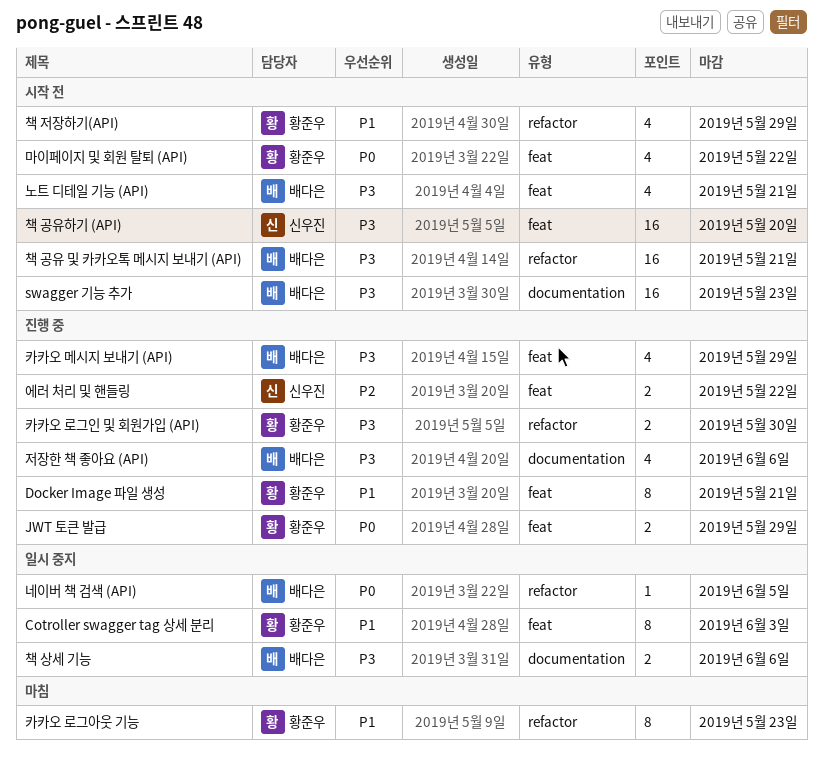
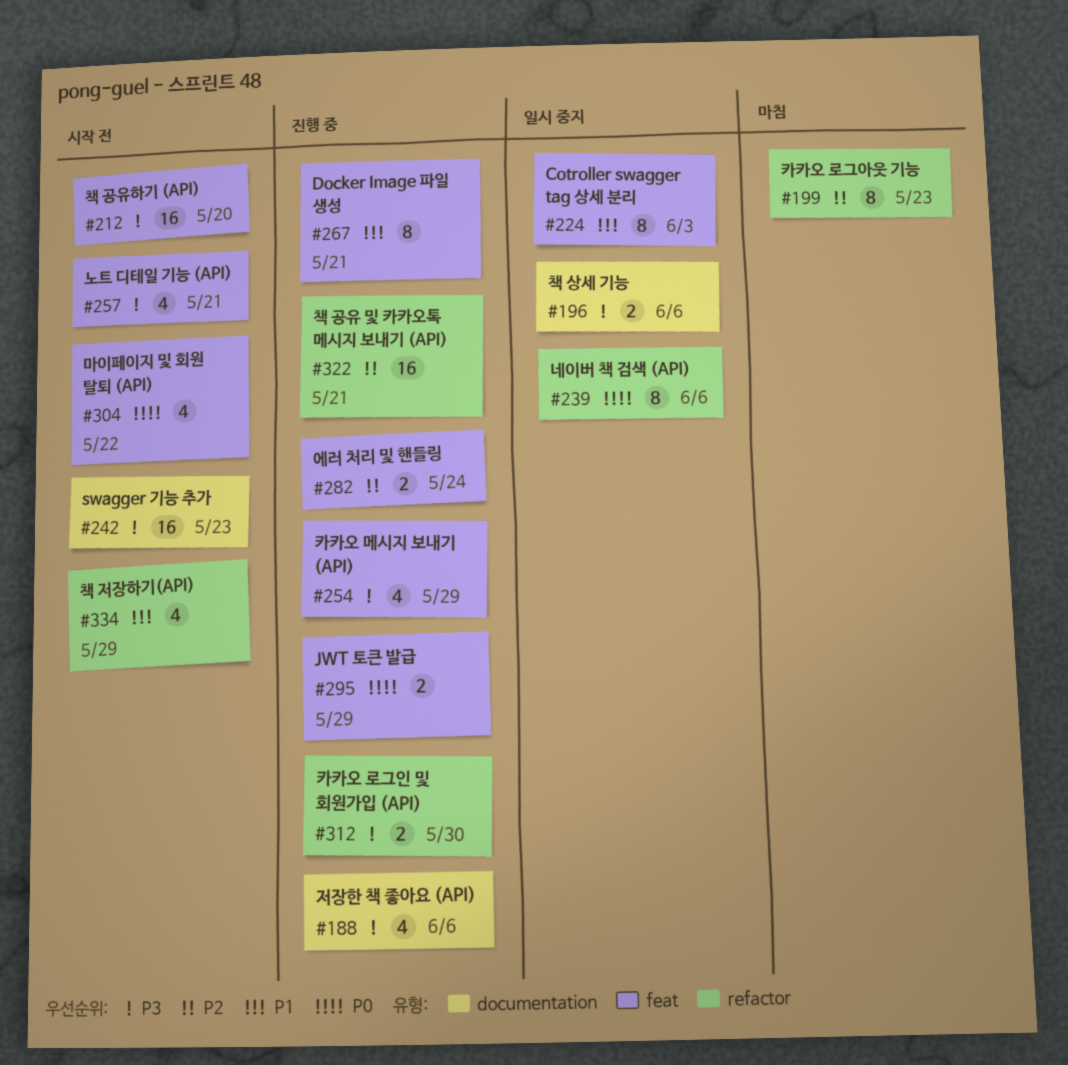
네이버 책 검색 (API), estimate: 1 -> 8
네이버 책 검색 (API), due: Jun 5 -> Jun 6
에러 처리 및 핸들링, due: May 22 -> May 24
책 공유 및 카카오톡 메시지 보내기 (API), status: 시작 전 -> 진행 중
책 공유 및 카카오톡 메시지 보내기 (API), priority: P3 -> P2
카카오 로그아웃 기능, priority: P1 -> P2

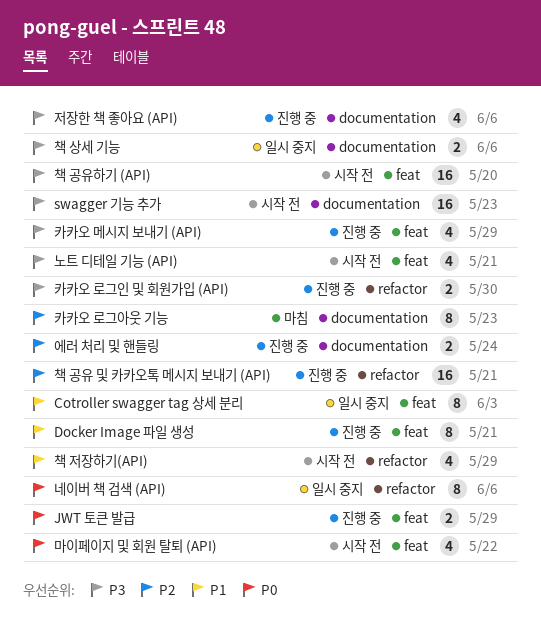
에러 처리 및 핸들링, label: feat -> documentation
카카오 로그아웃 기능, label: refactor -> documentation

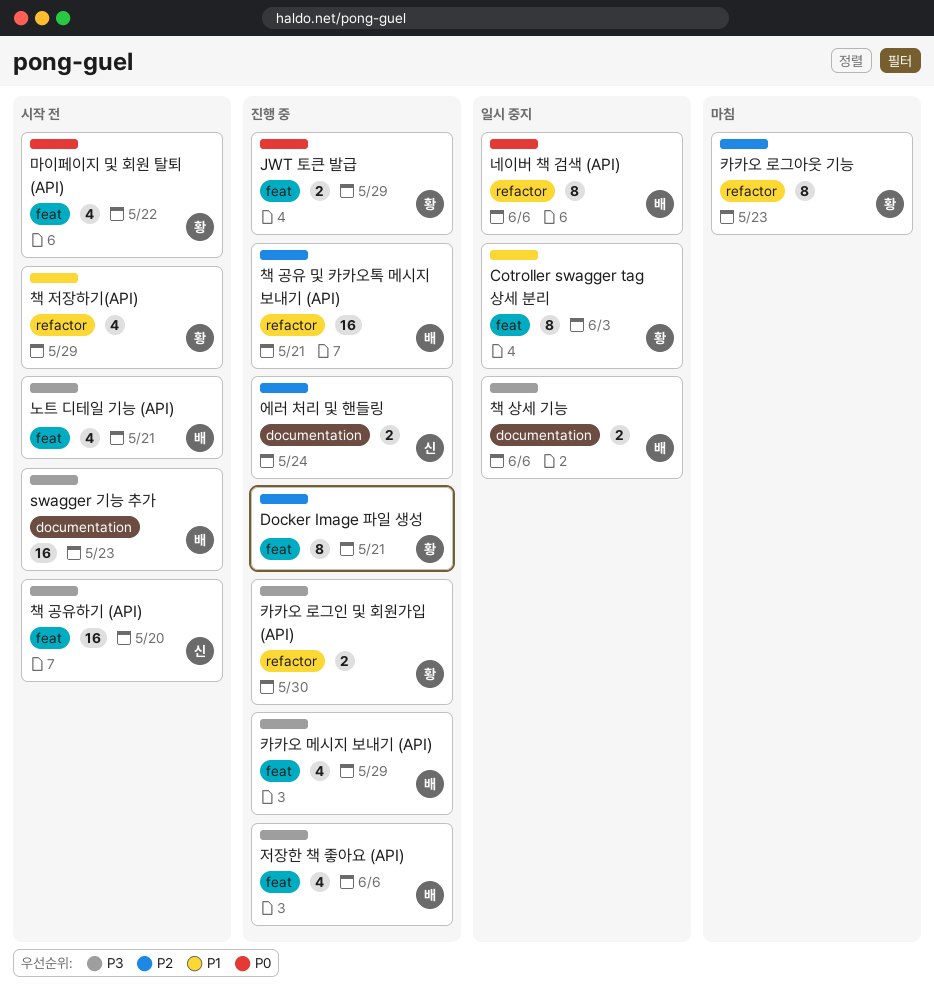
Docker Image 파일 생성, priority: P1 -> P2
저장한 책 좋아요 (API), label: documentation -> feat
카카오 로그아웃 기능, label: documentation -> refactor

